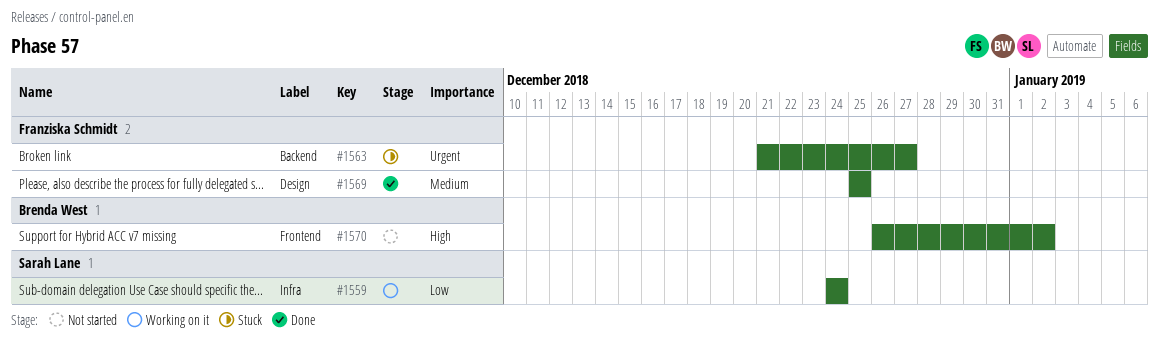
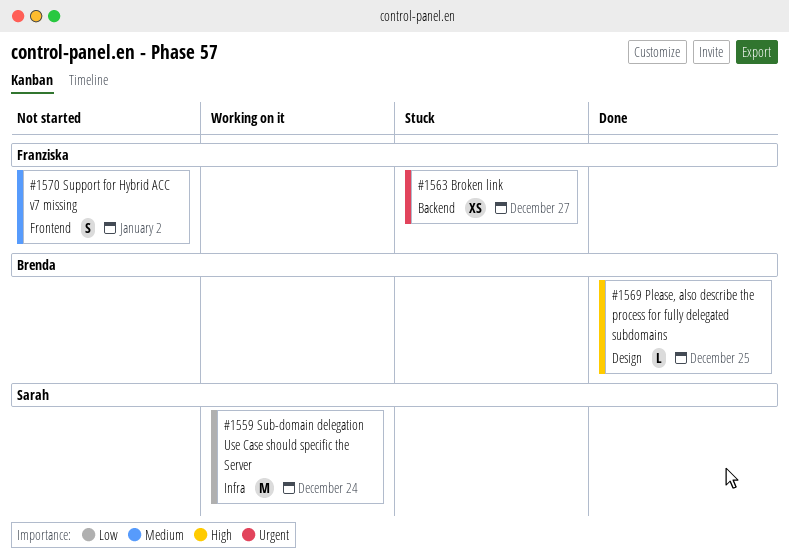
#1569, owner: Franziska Schmidt -> Brenda West
#1569, priority: Medium -> High
#1570, owner: Brenda West -> Franziska Schmidt
#1570, priority: High -> Medium

